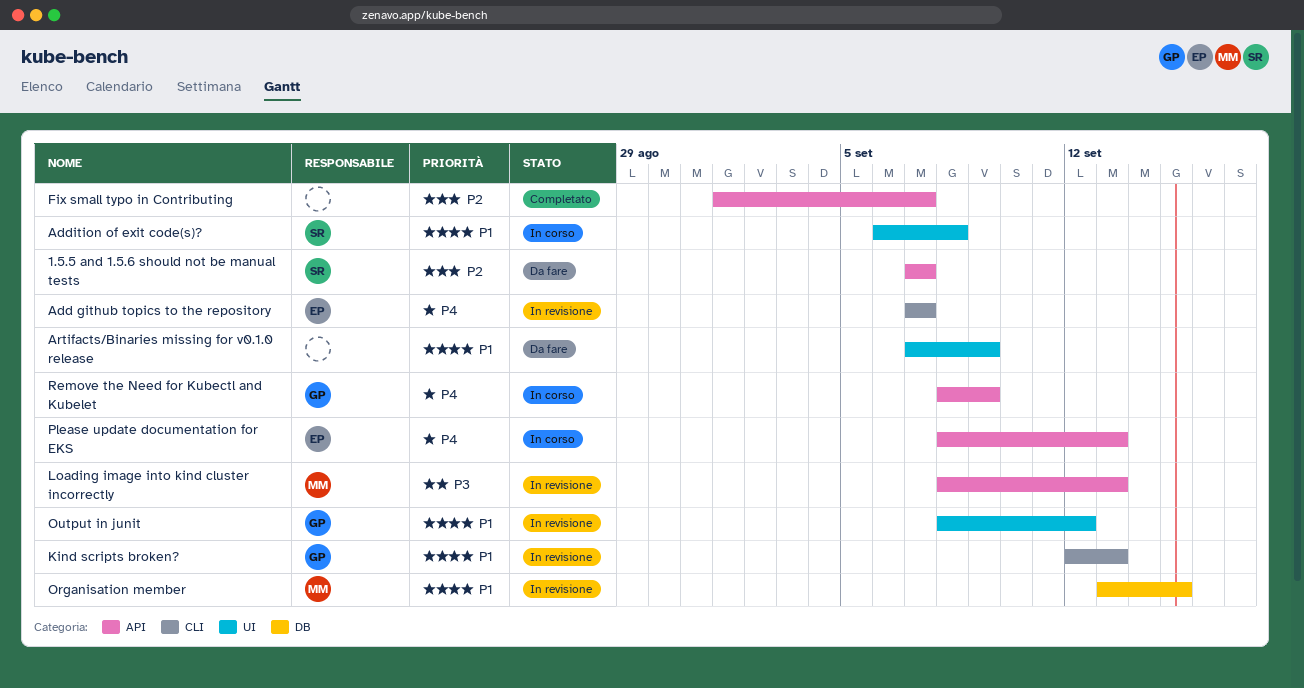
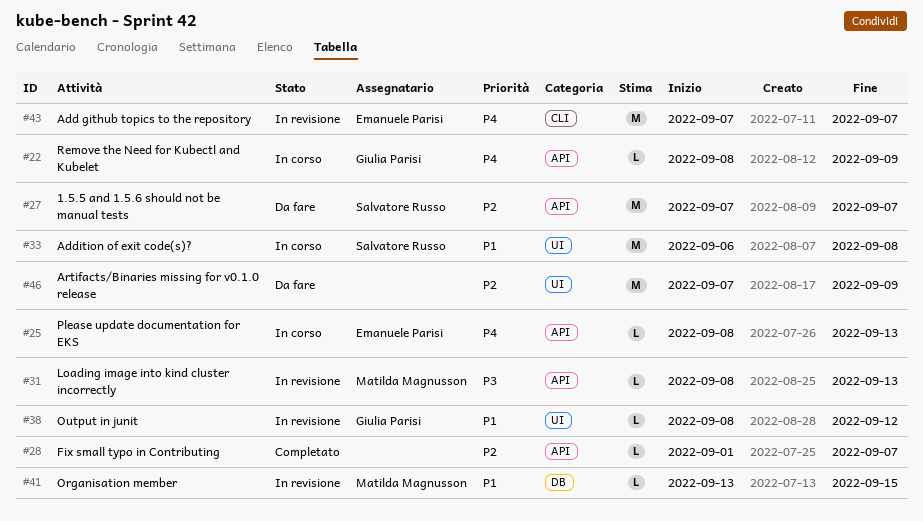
Artifacts/Binaries missing for v0.1.0 release, priority: P1 -> P2
Kind scripts broken?: present -> none

